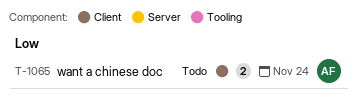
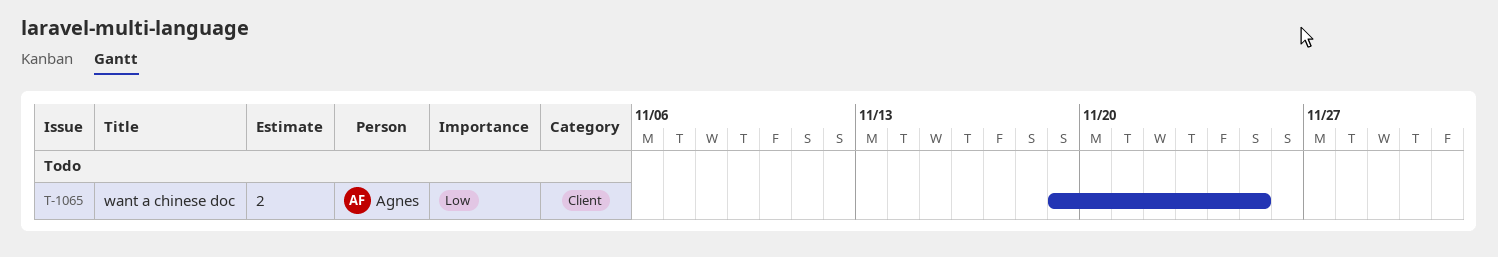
T-1065, due: Nov 24 -> Nov 25

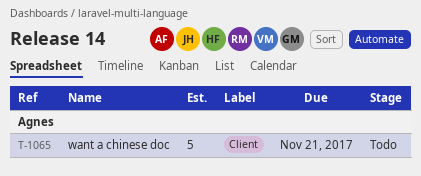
T-1065, estimate: 2 -> 5
T-1065, due: Nov 25 -> Nov 21

